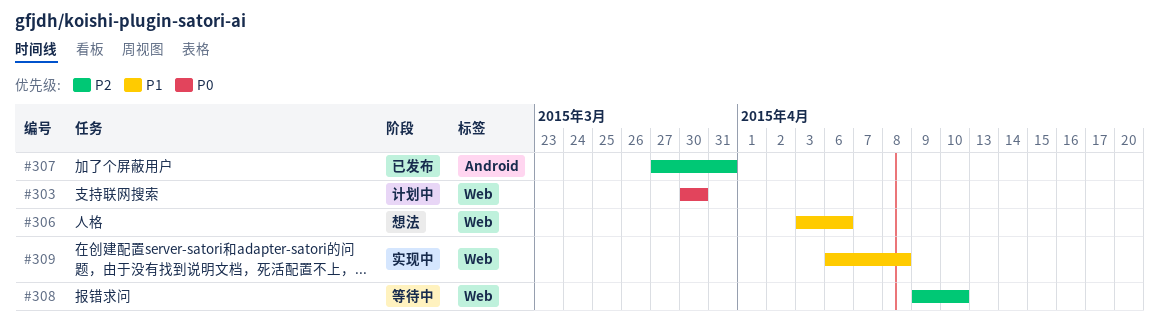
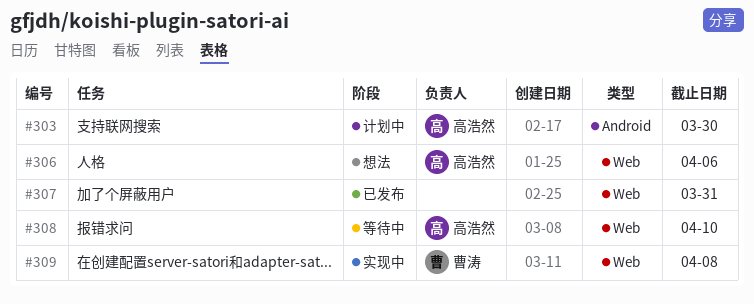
#303, label: Web -> Android
#307, label: Android -> Web

